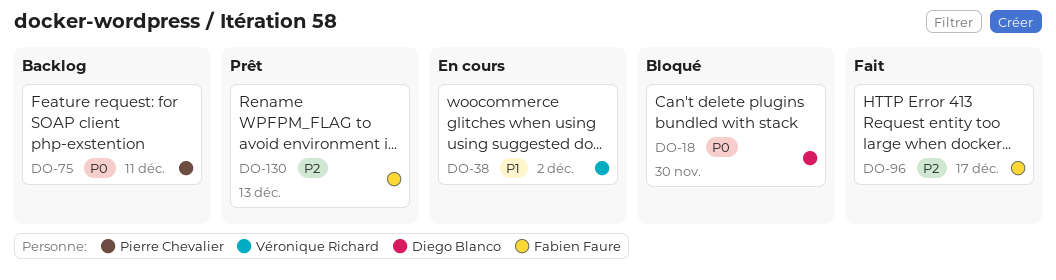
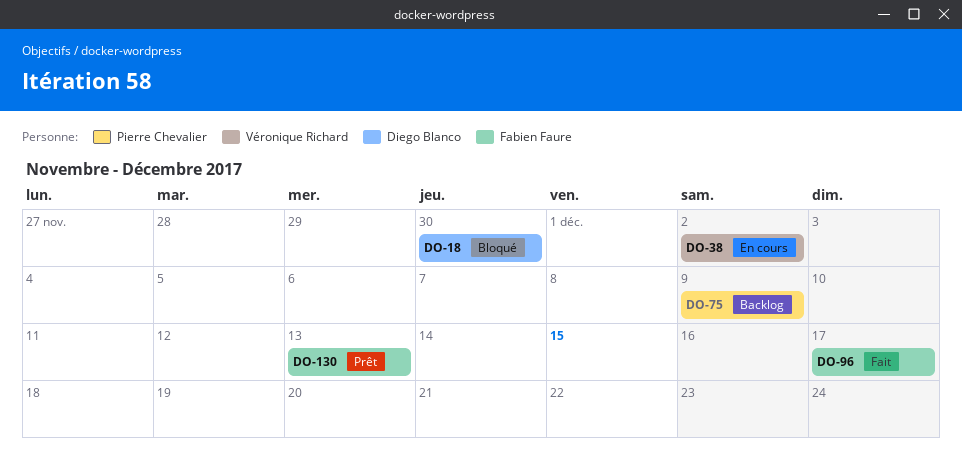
DO-75, due: Dec 11 -> Dec 9

